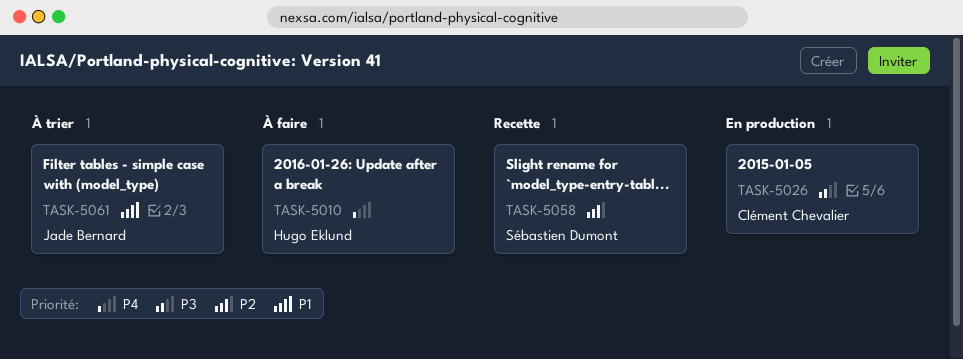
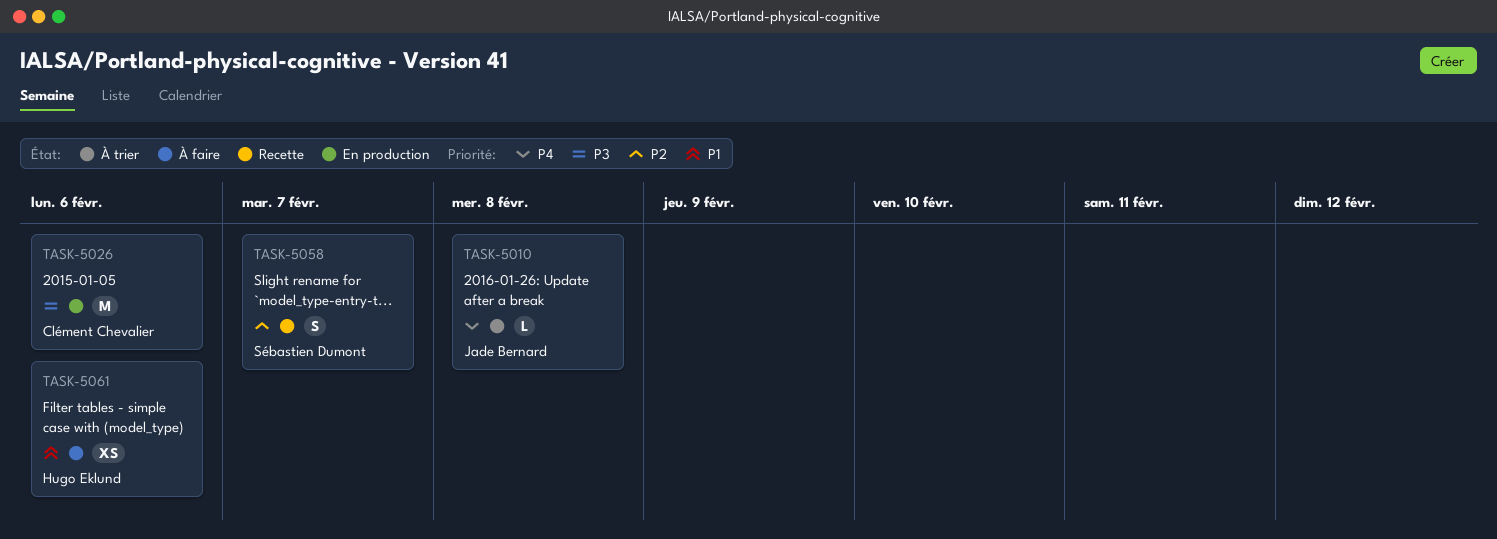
TASK-5010, status: À faire -> À trier
TASK-5010, owner: Hugo Eklund -> Jade Bernard
TASK-5061, status: À trier -> À faire
TASK-5061, owner: Jade Bernard -> Hugo Eklund

